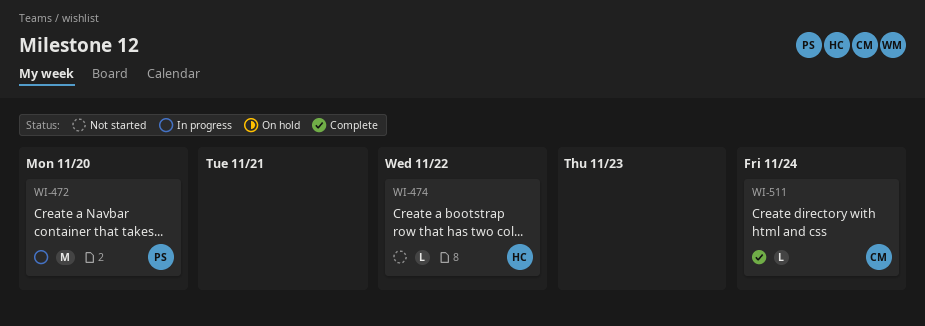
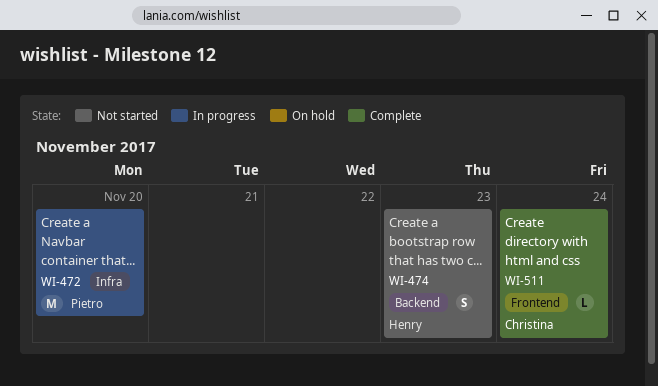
WI-474, estimate: L -> S
WI-474, due: Nov 22 -> Nov 23

